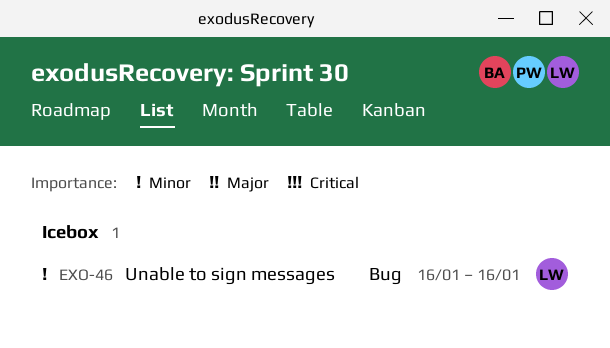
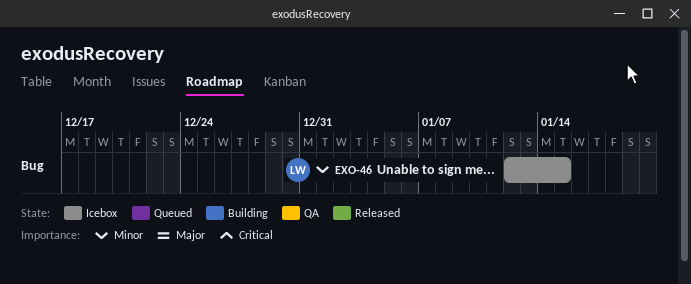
EXO-46, start: Jan 16 -> Jan 12
EXO-46, due: Jan 16 -> Jan 15

